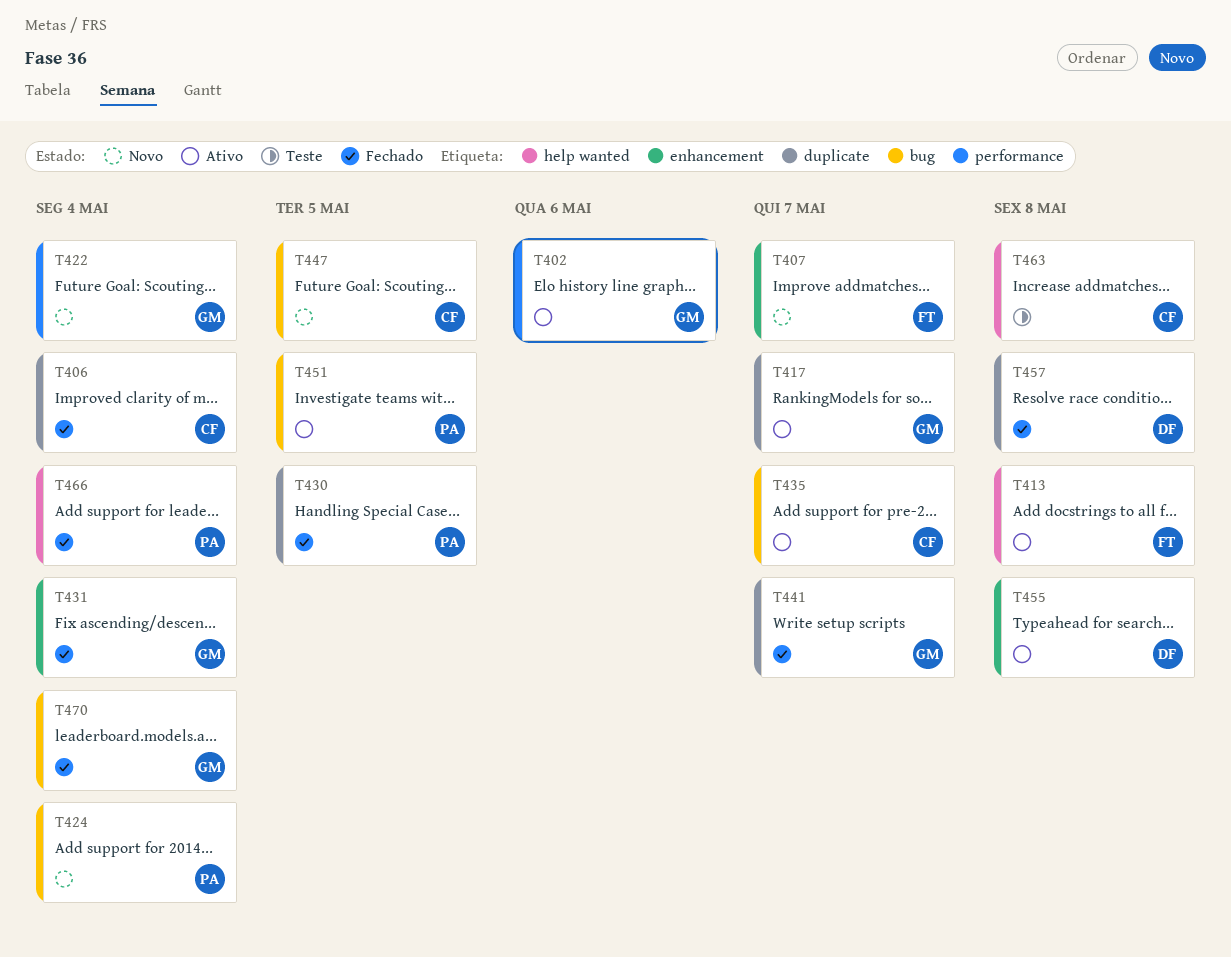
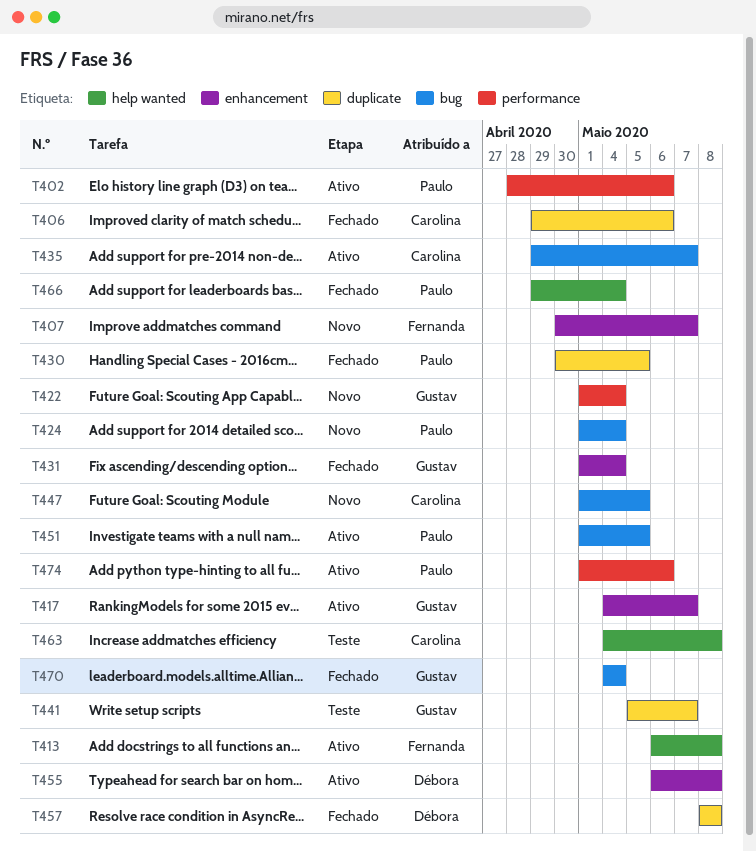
T402, owner: Gustav -> Paulo
T406, due: May 4 -> May 6
T417, label: duplicate -> enhancement
T441, status: Fechado -> Teste
T474: none -> present

